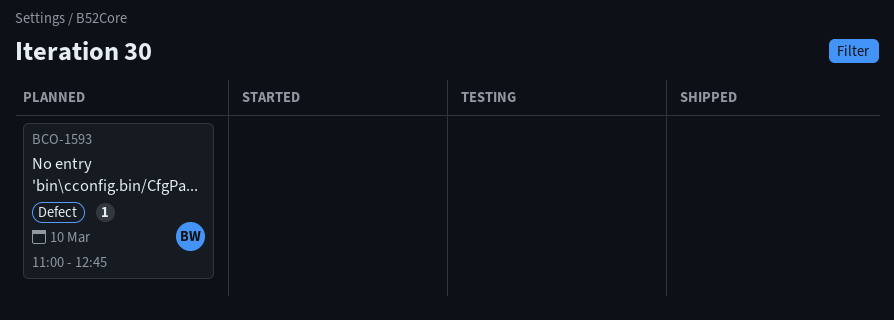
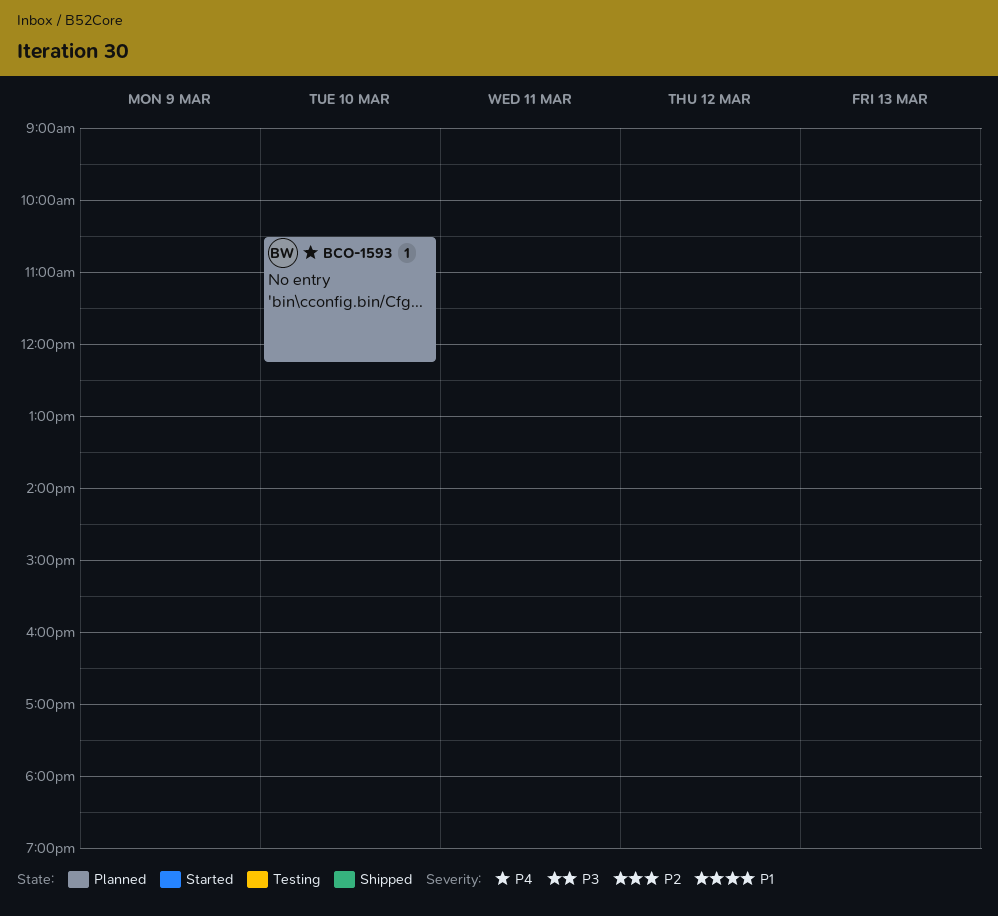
BCO-1593, begins: 11:00 -> 10:30
BCO-1593, ends: 12:45 -> 12:15

